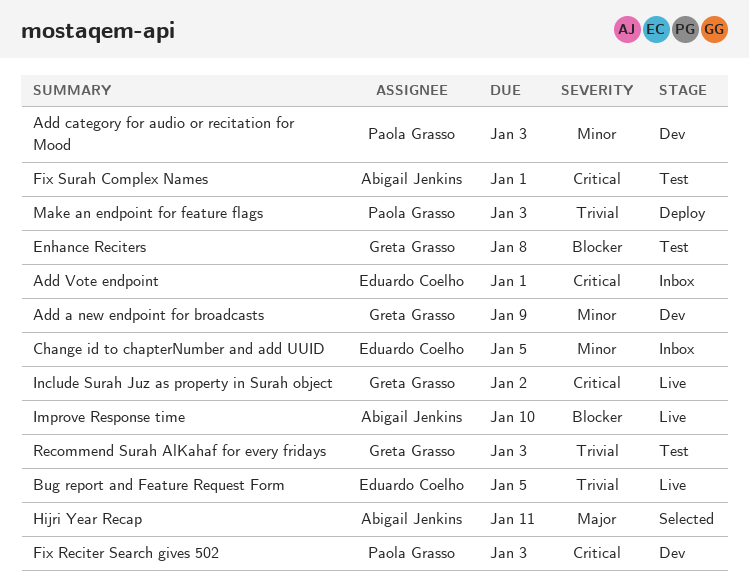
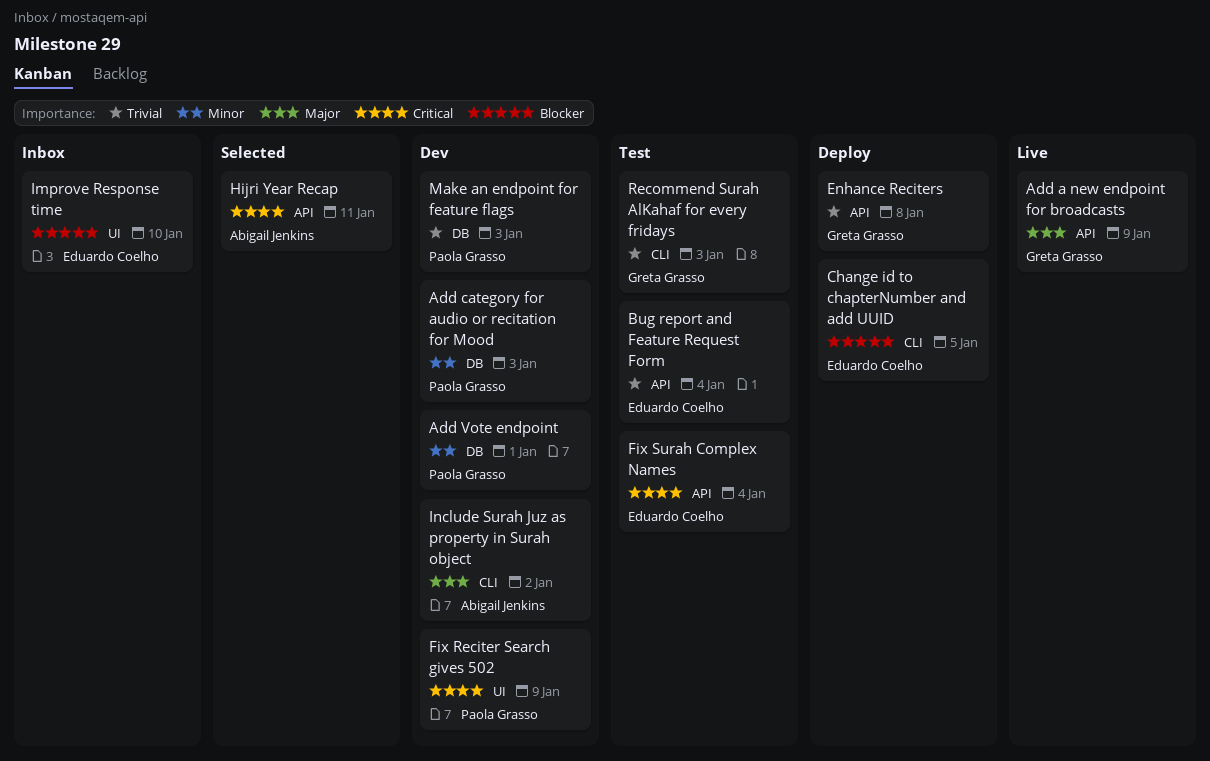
Add a new endpoint for broadcasts, status: Dev -> Live
Add a new endpoint for broadcasts, priority: Minor -> Major
Add Vote endpoint, status: Inbox -> Dev
Add Vote endpoint, owner: Eduardo Coelho -> Paola Grasso
Add Vote endpoint, priority: Critical -> Minor
Bug report and Feature Request Form, status: Live -> Test
Bug report and Feature Request Form, due: Jan 5 -> Jan 4
Change id to chapterNumber and add UUID, status: Inbox -> Deploy
Change id to chapterNumber and add UUID, priority: Minor -> Blocker
Enhance Reciters, status: Test -> Deploy
Enhance Reciters, priority: Blocker -> Trivial
Fix Reciter Search gives 502, due: Jan 3 -> Jan 9
Fix Surah Complex Names, owner: Abigail Jenkins -> Eduardo Coelho
Fix Surah Complex Names, due: Jan 1 -> Jan 4
Hijri Year Recap, priority: Major -> Critical
Improve Response time, status: Live -> Inbox
Improve Response time, owner: Abigail Jenkins -> Eduardo Coelho
Include Surah Juz as property in Surah object, status: Live -> Dev
Include Surah Juz as property in Surah object, owner: Greta Grasso -> Abigail Jenkins
Include Surah Juz as property in Surah object, priority: Critical -> Major
Make an endpoint for feature flags, status: Deploy -> Dev

